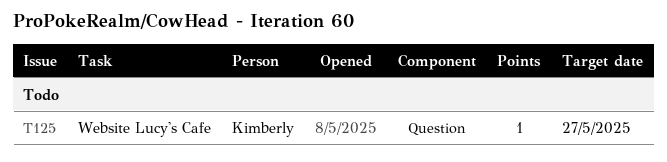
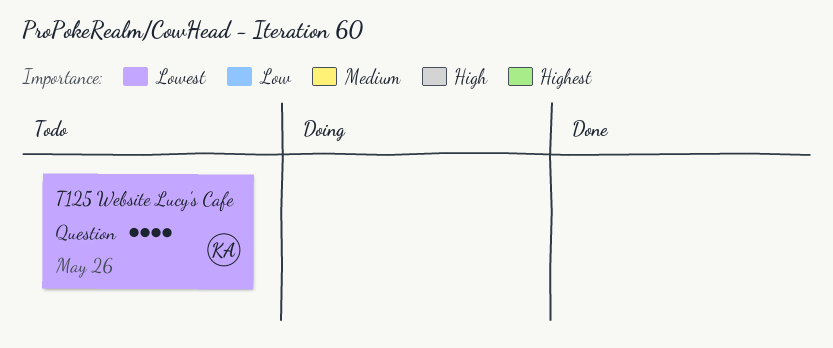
T125, estimate: 1 -> 4
T125, due: May 27 -> May 26

